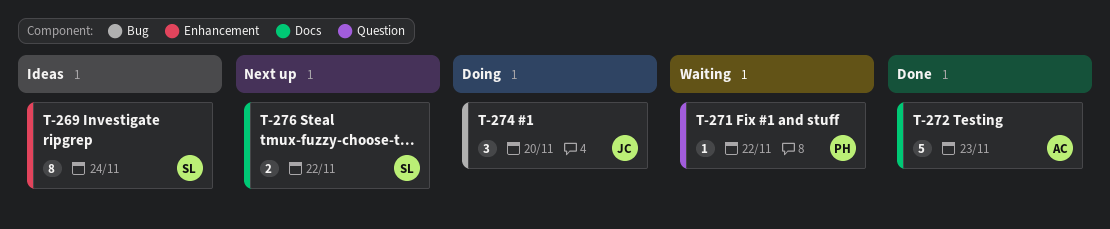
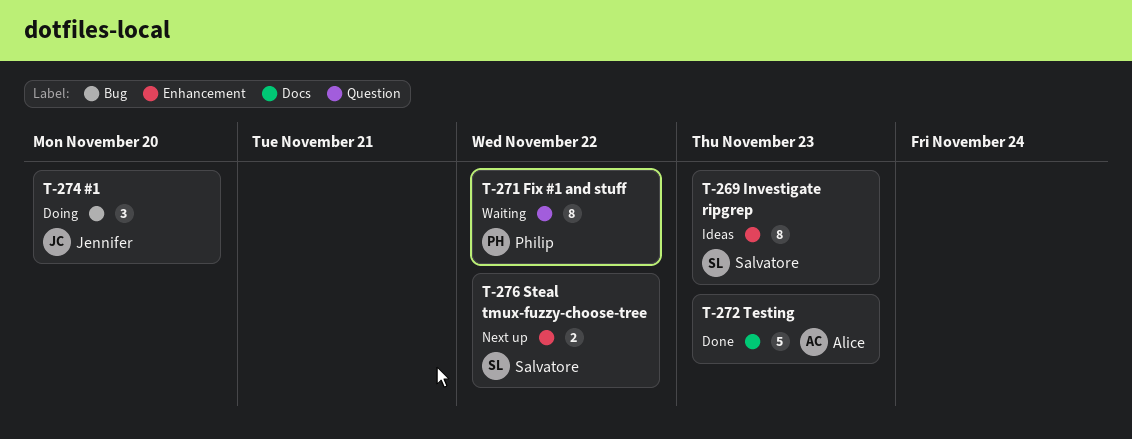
T-269, due: Nov 24 -> Nov 23
T-271, estimate: 1 -> 8
T-276, label: Docs -> Enhancement

